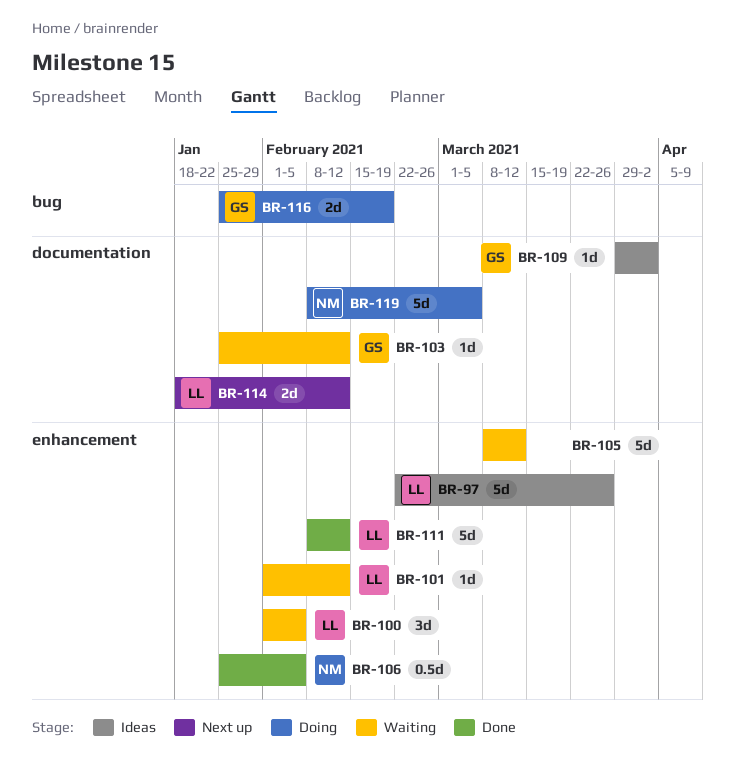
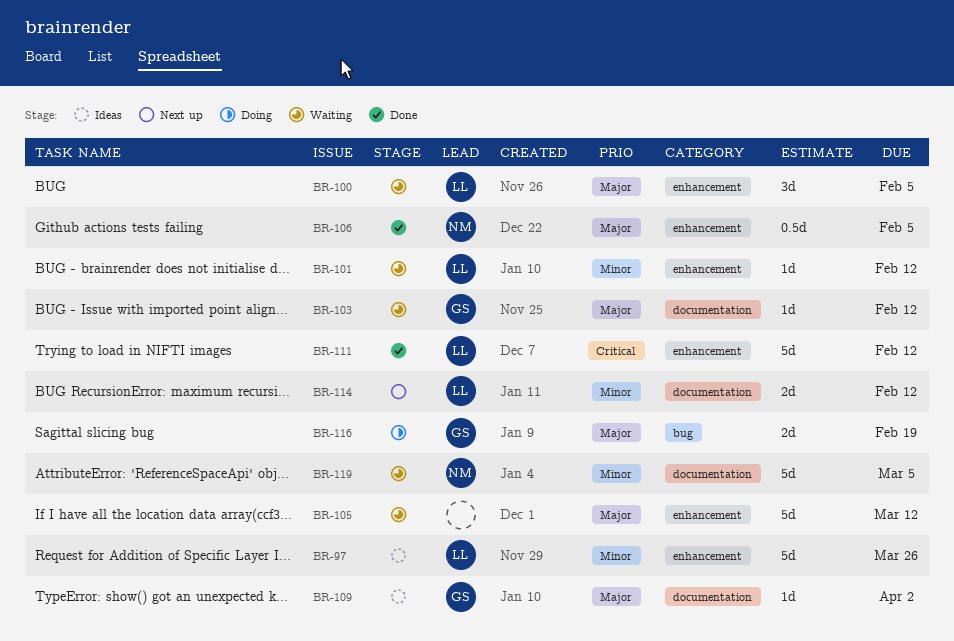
BR-119, status: Doing -> Waiting

